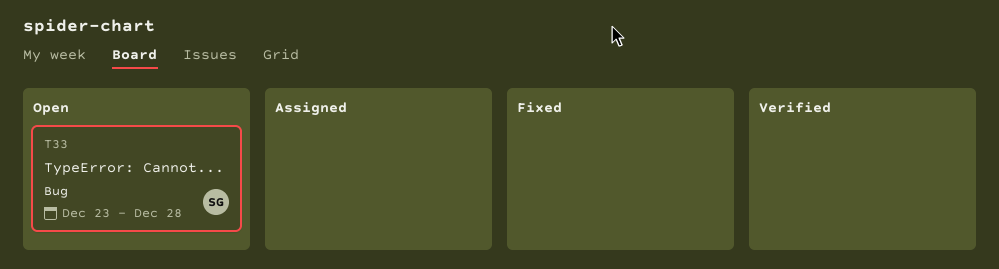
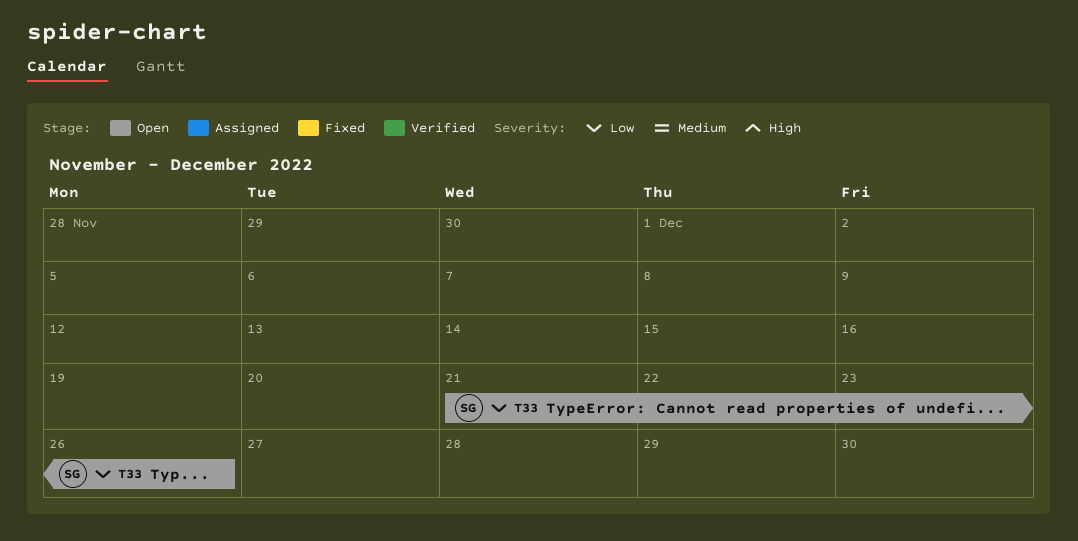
T33, start: Dec 23 -> Dec 21
T33, due: Dec 28 -> Dec 26

